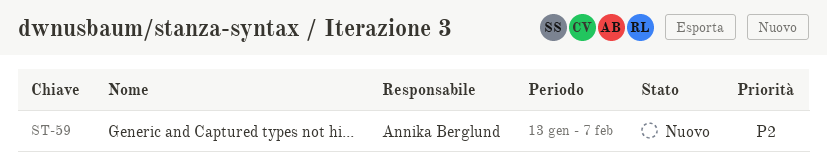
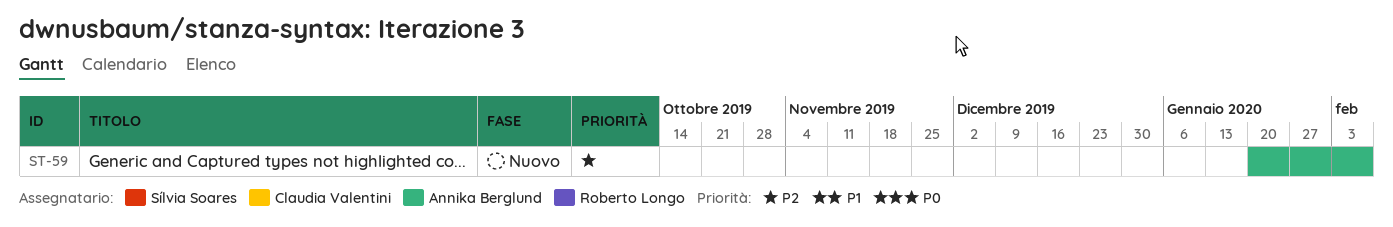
ST-59, start: Jan 13 -> Jan 20

